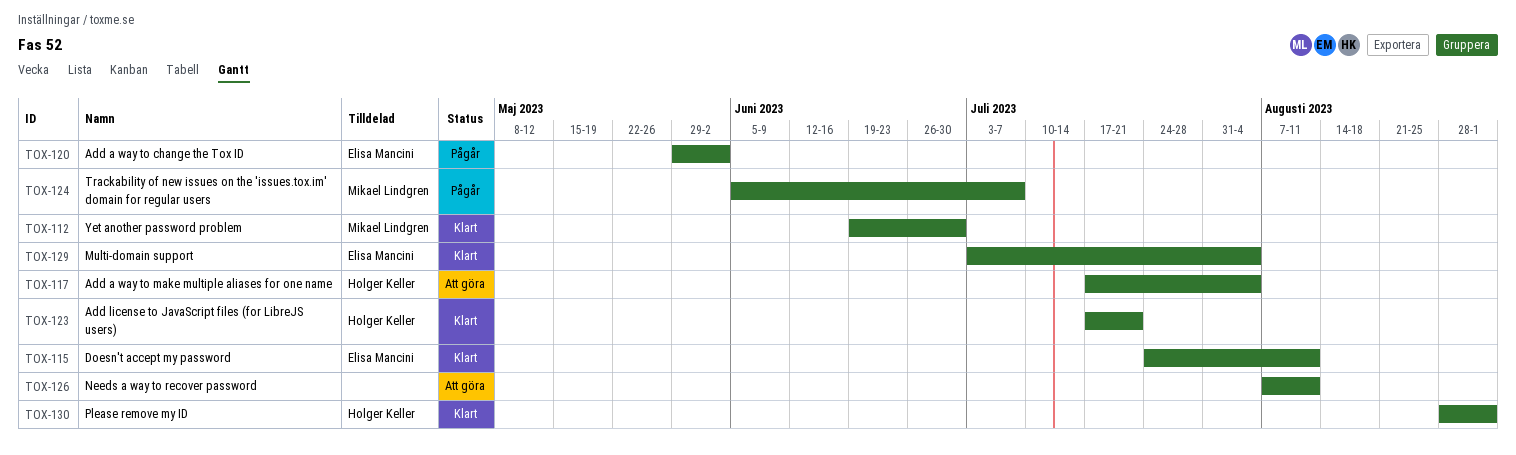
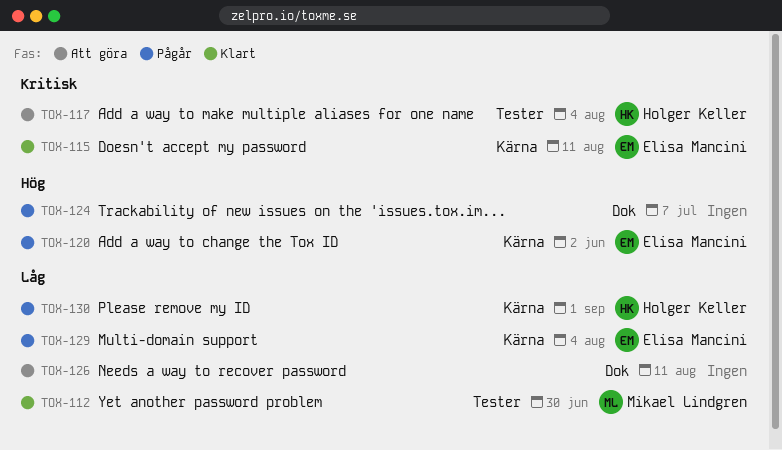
TOX-123: present -> none
TOX-124, owner: Mikael Lindgren -> none
TOX-129, status: Klart -> Pågår
TOX-130, status: Klart -> Pågår

